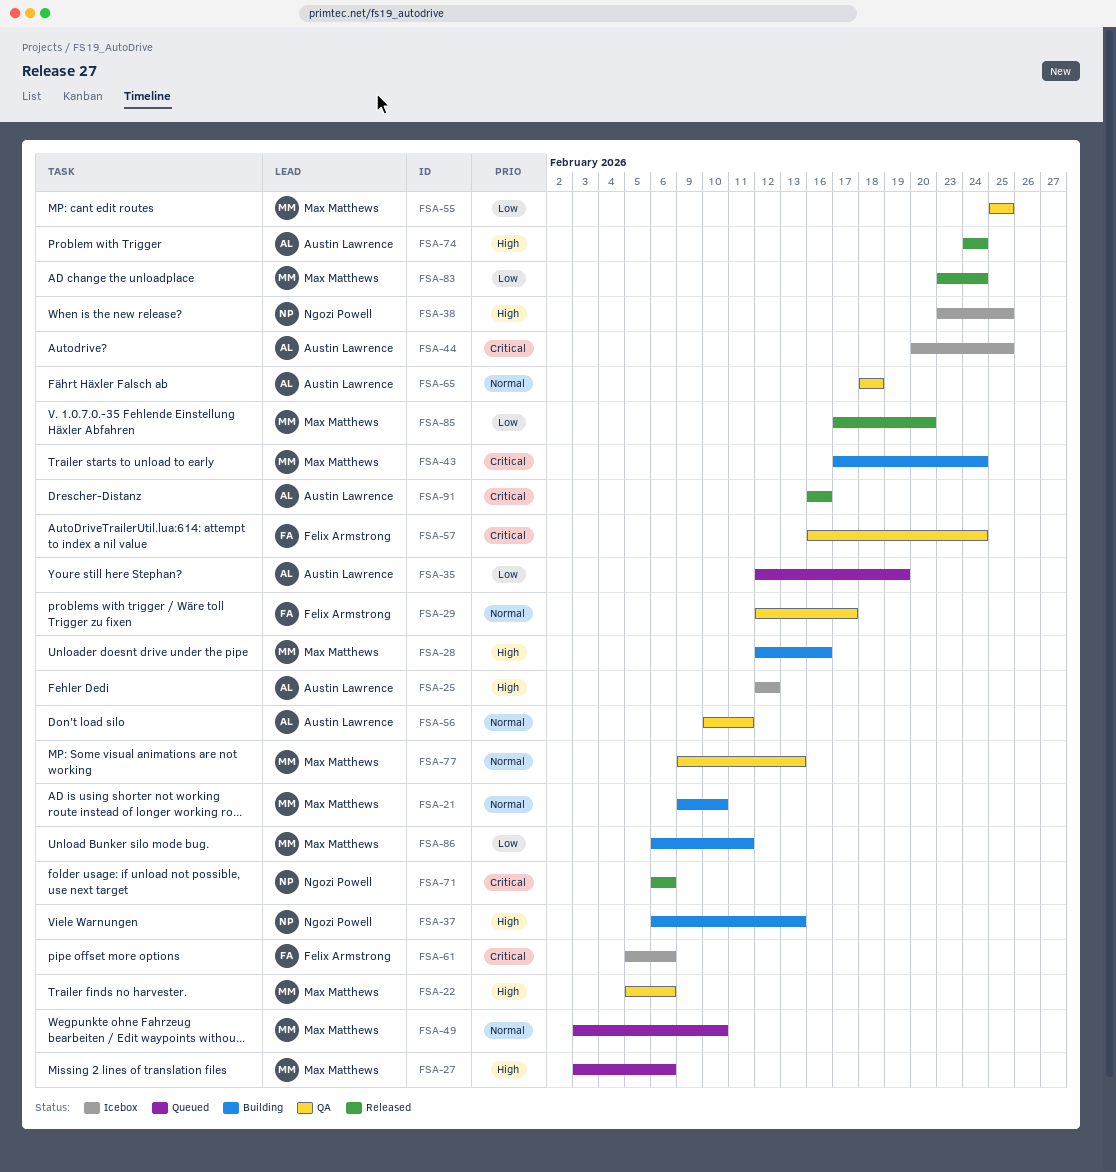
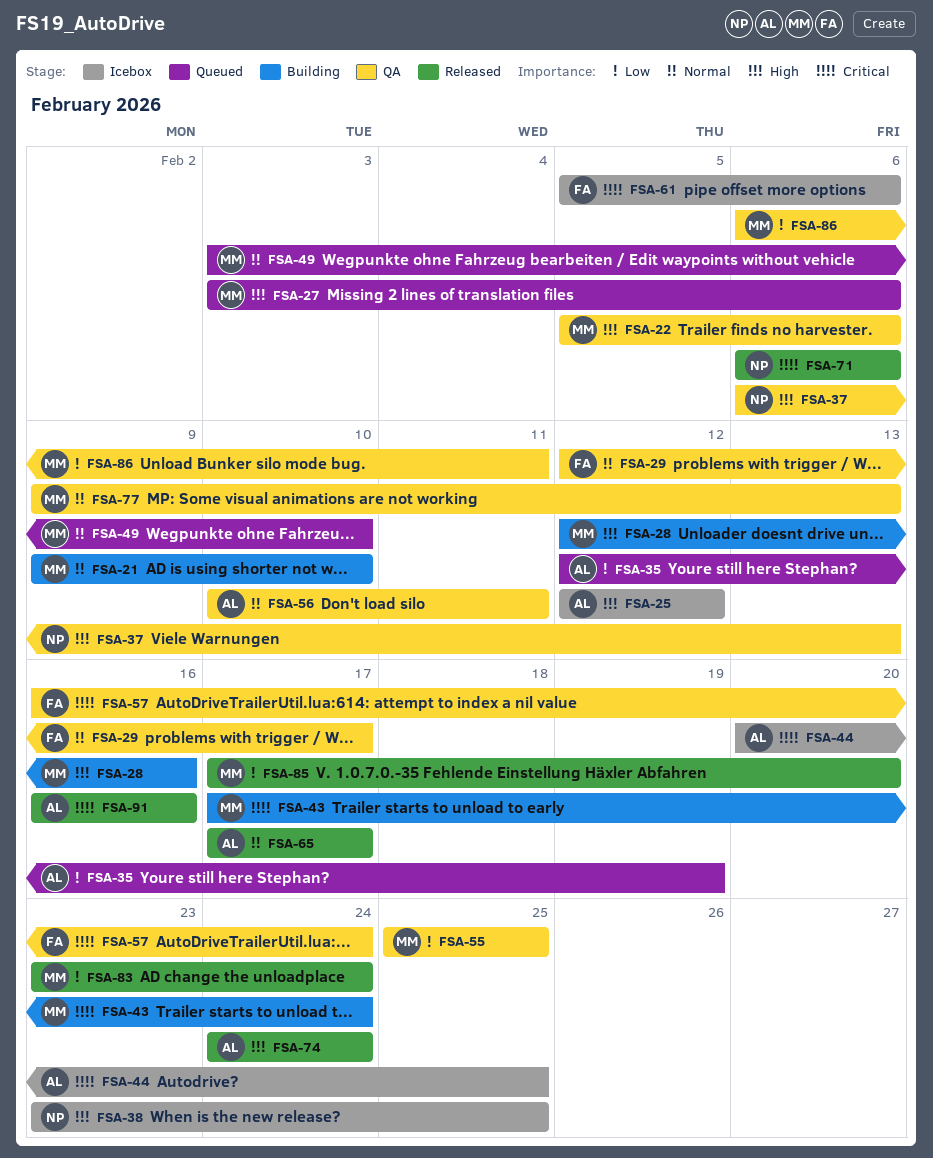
FSA-37, status: Building -> QA
FSA-65, status: QA -> Released
FSA-65, start: Feb 18 -> Feb 17
FSA-65, due: Feb 18 -> Feb 17
FSA-86, status: Building -> QA

